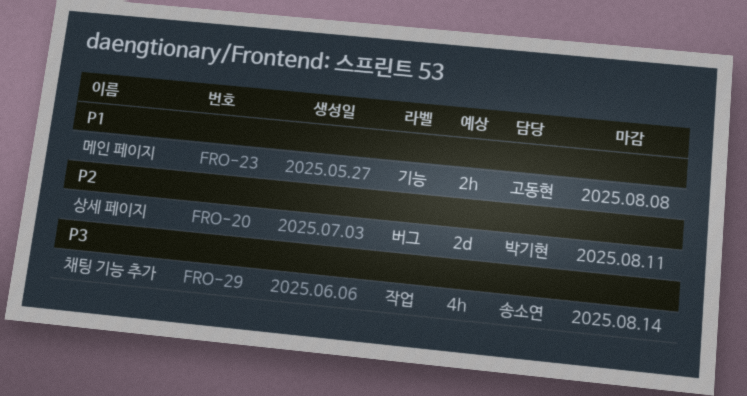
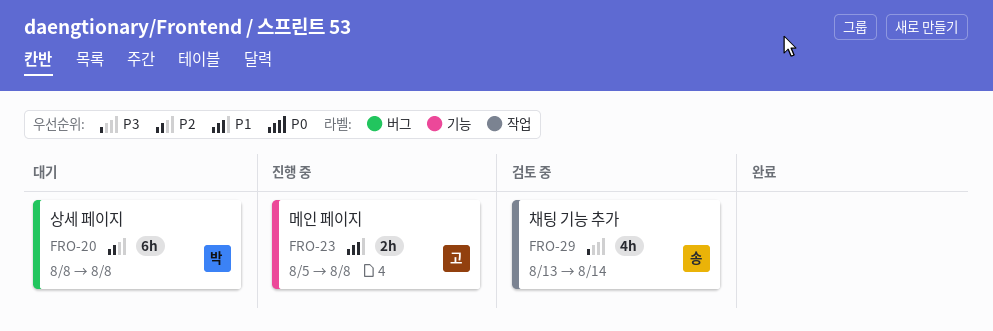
FRO-20, estimate: 2d -> 6h
FRO-20, due: Aug 11 -> Aug 8

